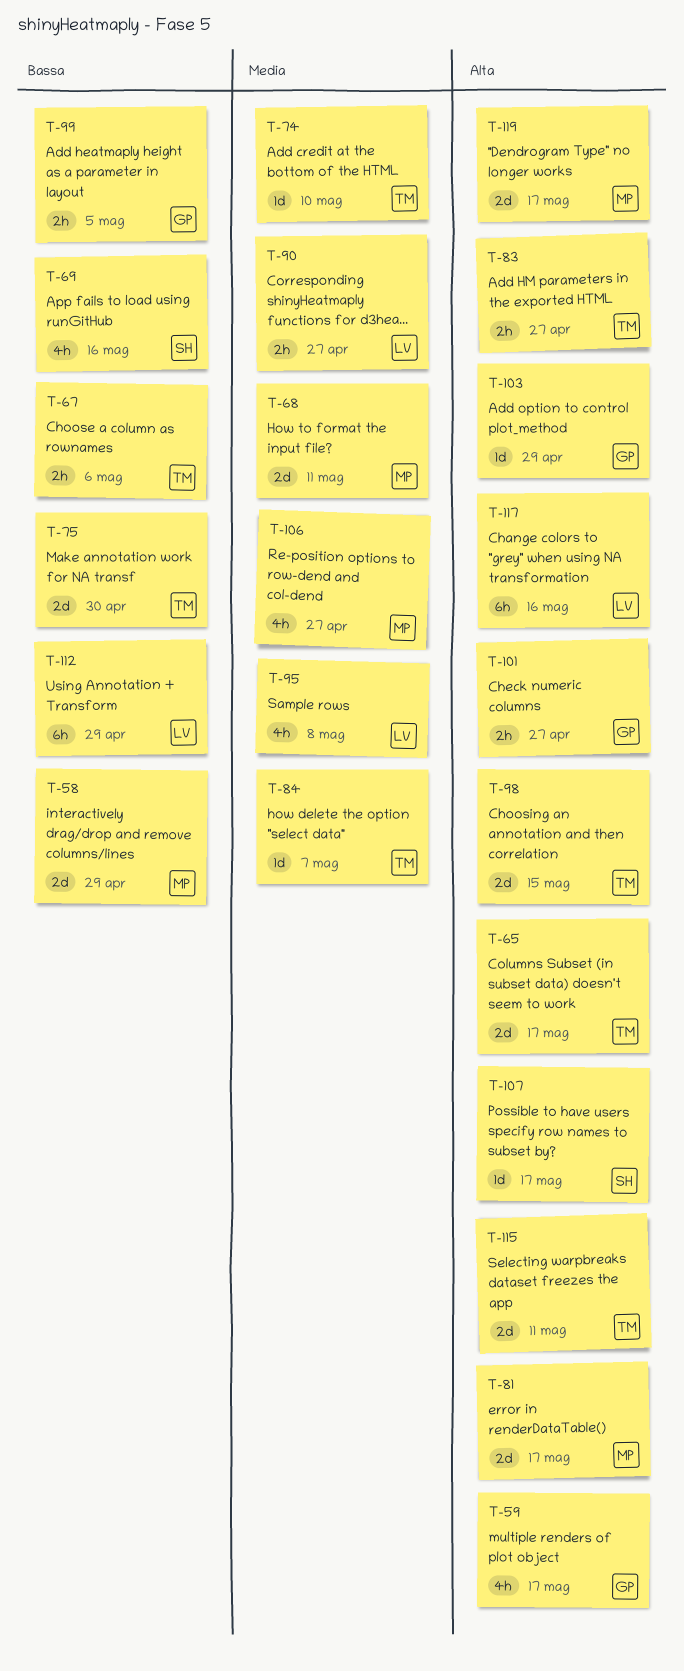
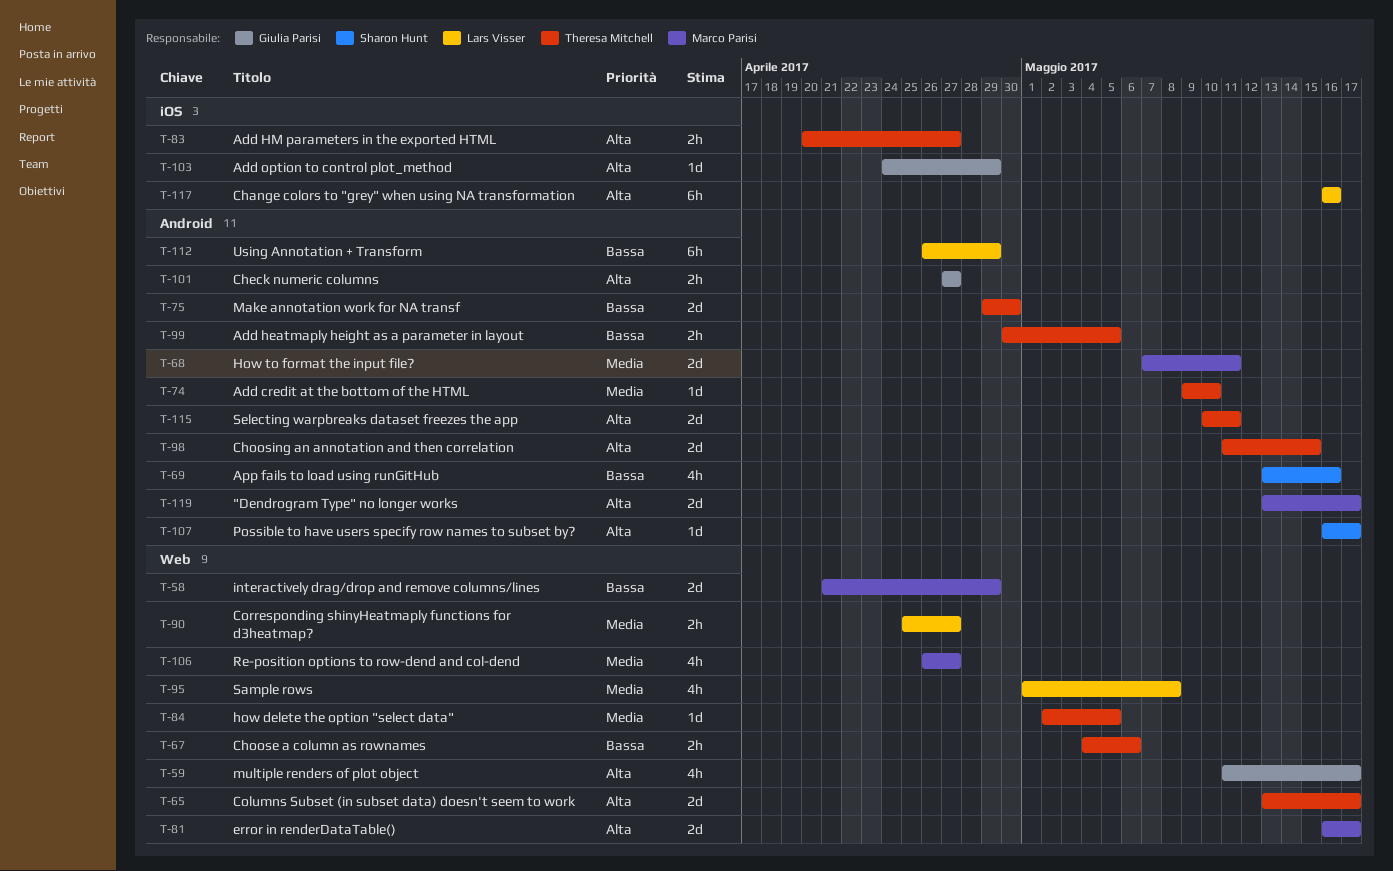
T-84, due: May 7 -> May 5
T-99, owner: Giulia Parisi -> Theresa Mitchell

